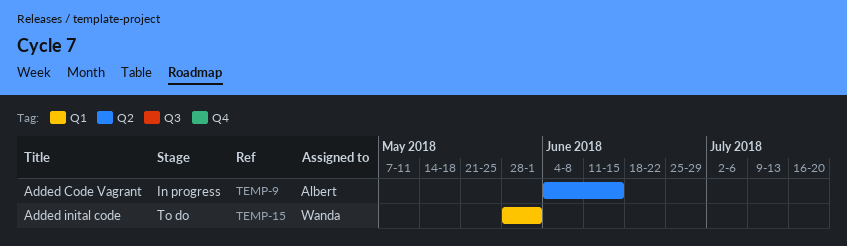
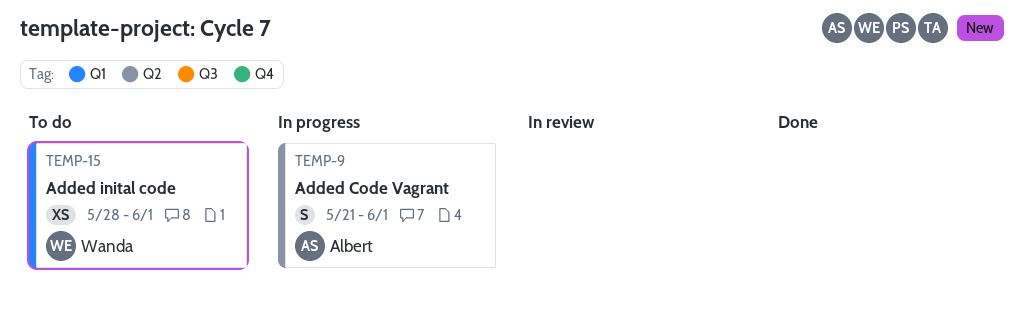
TEMP-9, start: Jun 4 -> May 21
TEMP-9, due: Jun 15 -> Jun 1

